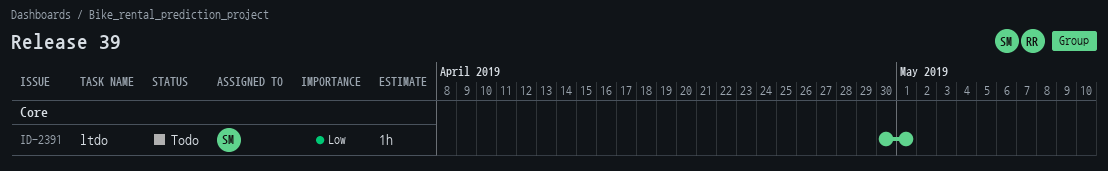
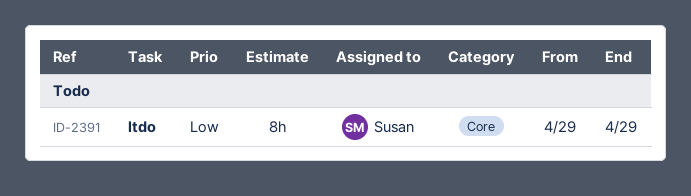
ID-2391, estimate: 1h -> 8h
ID-2391, start: Apr 30 -> Apr 29
ID-2391, due: May 1 -> Apr 29

